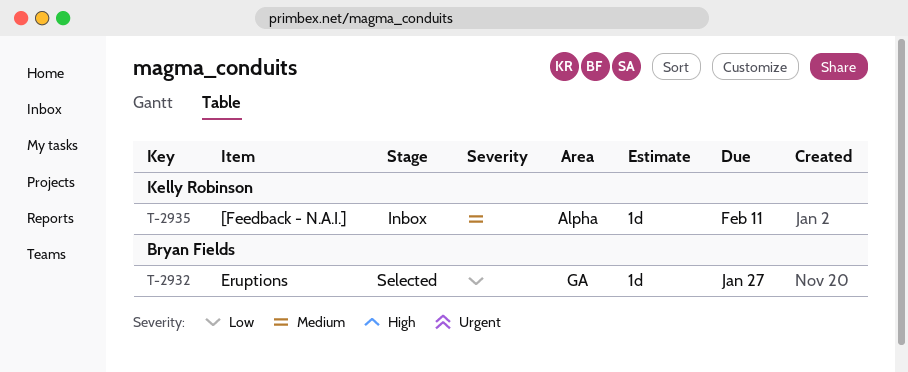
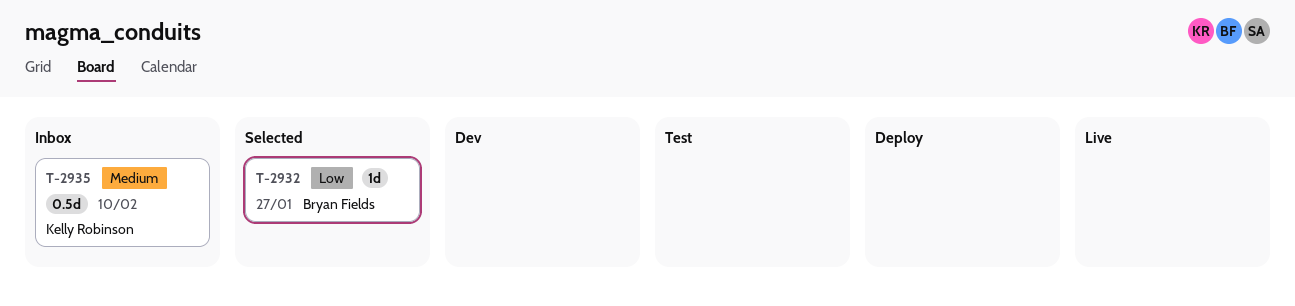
T-2935, estimate: 1d -> 0.5d
T-2935, due: Feb 11 -> Feb 10

